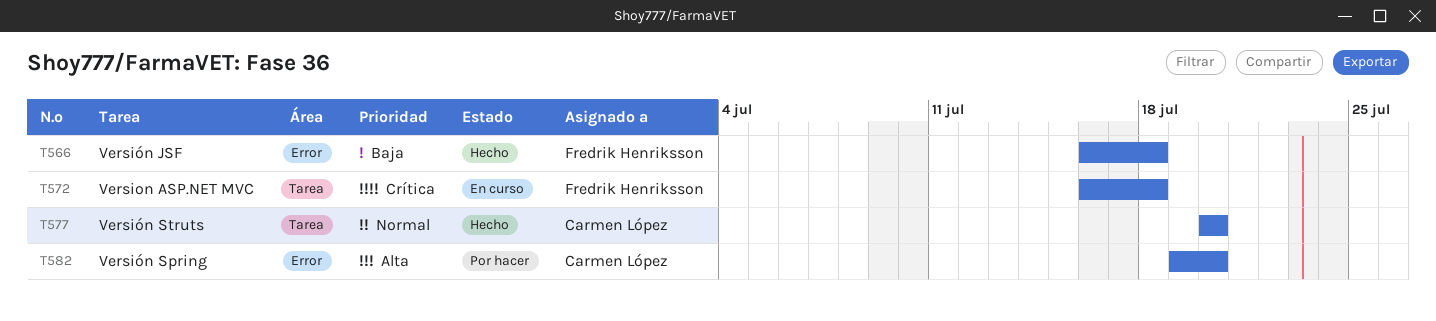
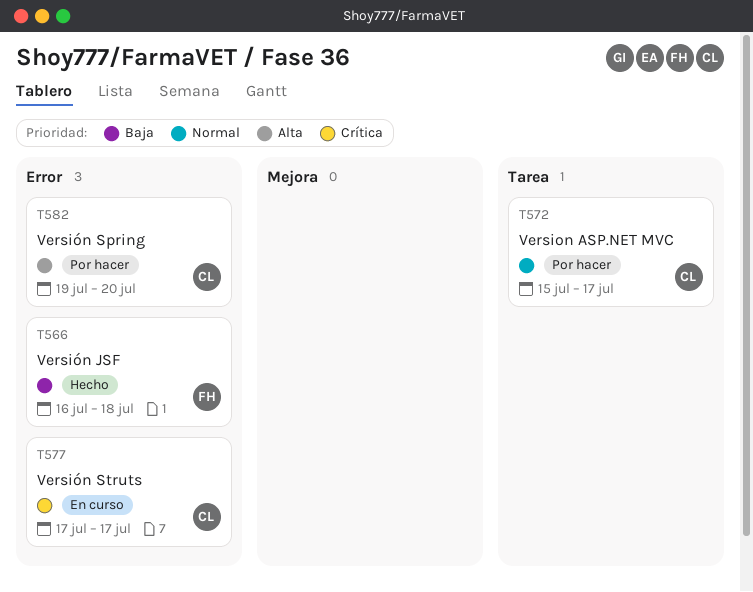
T572, status: En curso -> Por hacer
T572, owner: Fredrik Henriksson -> Carmen López
T572, priority: Crítica -> Normal
T572, start: Jul 16 -> Jul 15
T572, due: Jul 18 -> Jul 17
T577, status: Hecho -> En curso
T577, priority: Normal -> Crítica
T577, label: Tarea -> Error
T577, start: Jul 20 -> Jul 17
T577, due: Jul 20 -> Jul 17

